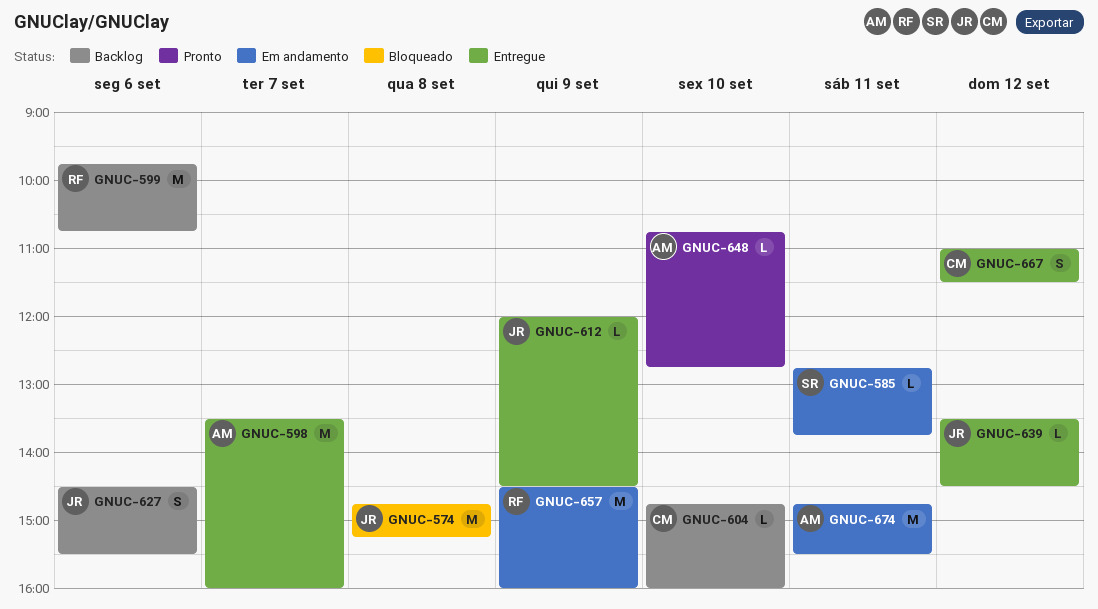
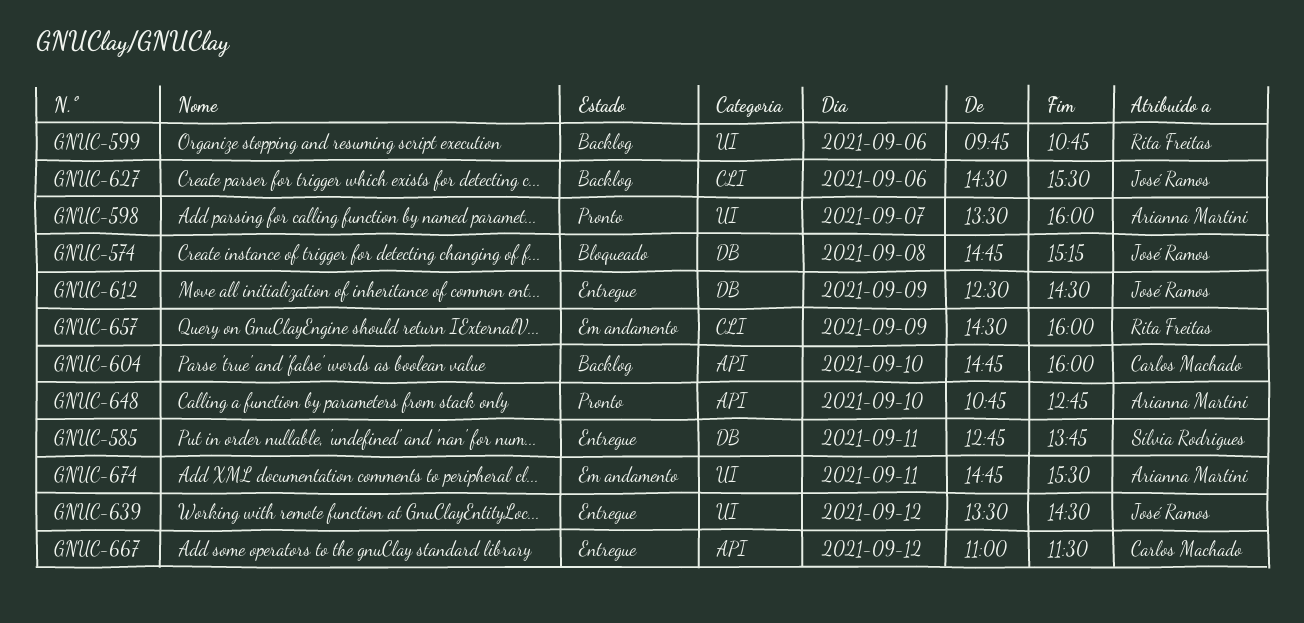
GNUC-585, status: Em andamento -> Entregue
GNUC-598, status: Entregue -> Pronto
GNUC-612, begins: 12:00 -> 12:30

